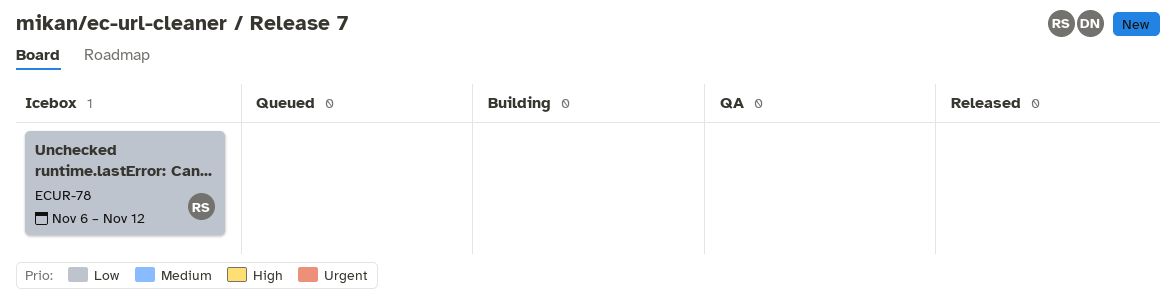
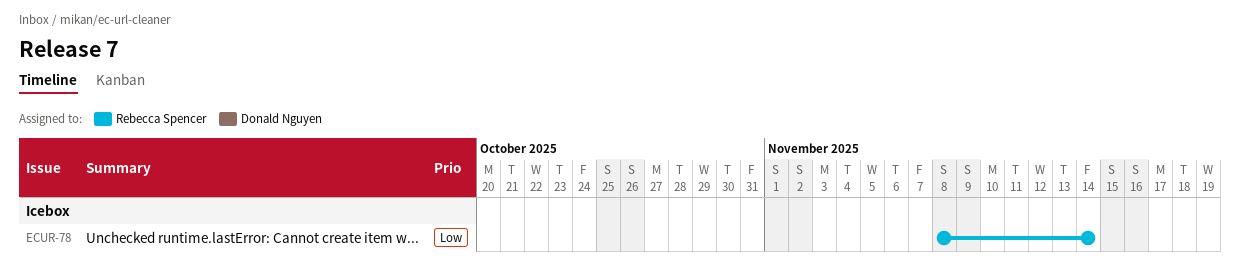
ECUR-78, start: Nov 6 -> Nov 8
ECUR-78, due: Nov 12 -> Nov 14

